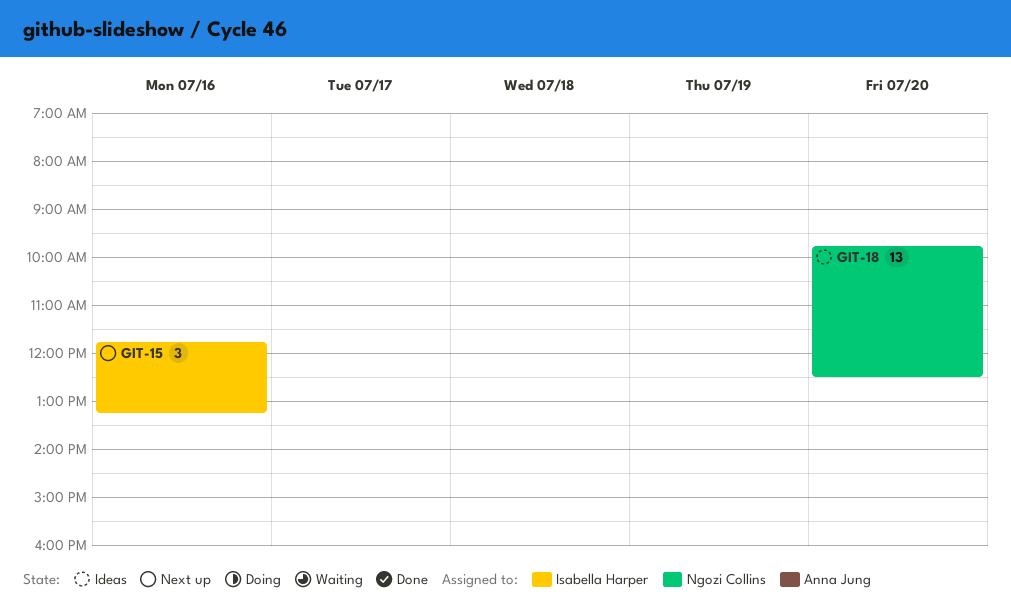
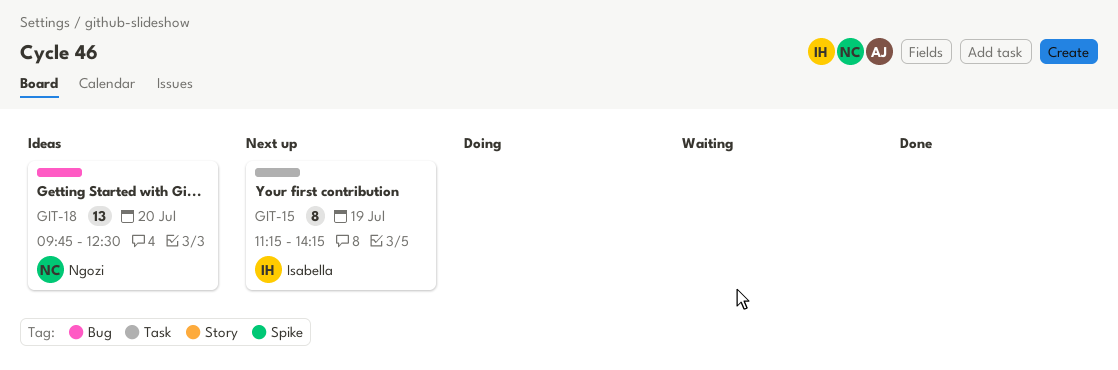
GIT-15, estimate: 3 -> 8
GIT-15, day: Jul 16 -> Jul 19
GIT-15, begins: 11:45 -> 11:15
GIT-15, ends: 13:15 -> 14:15

